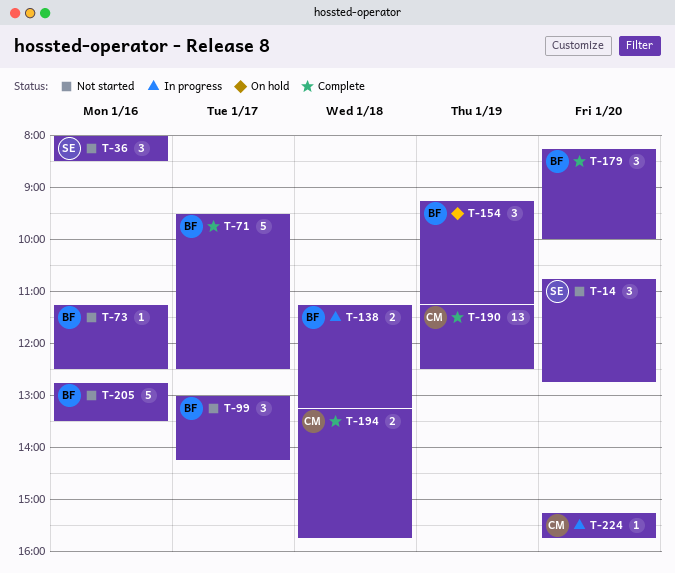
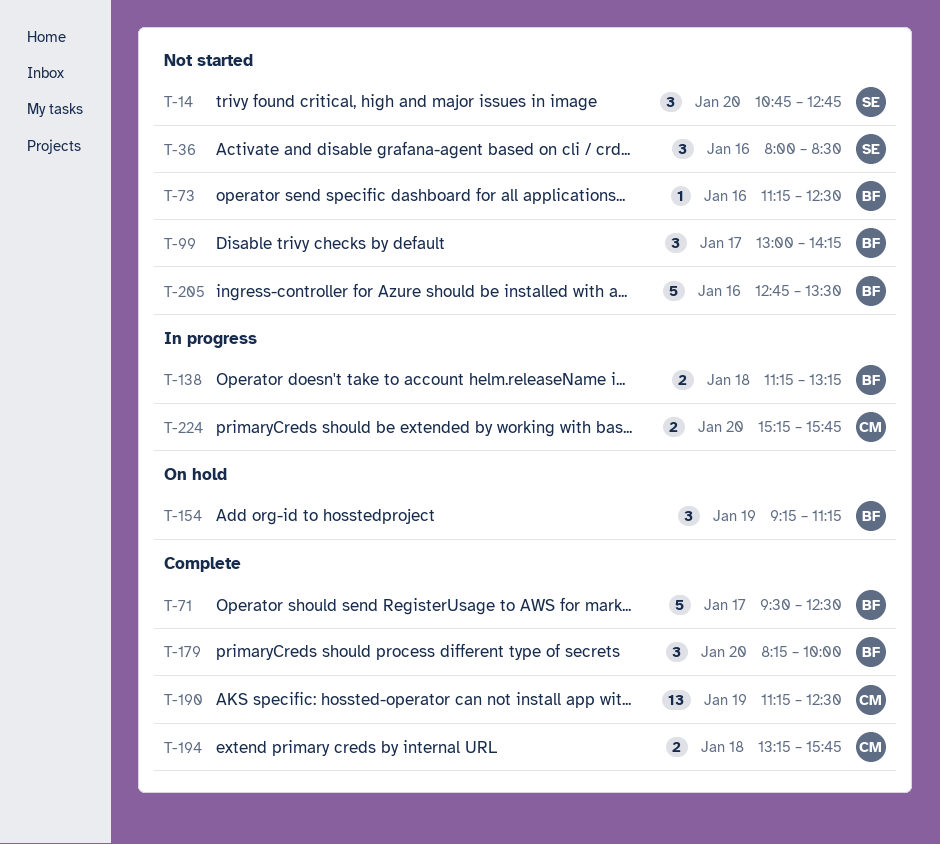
T-224, estimate: 1 -> 2

